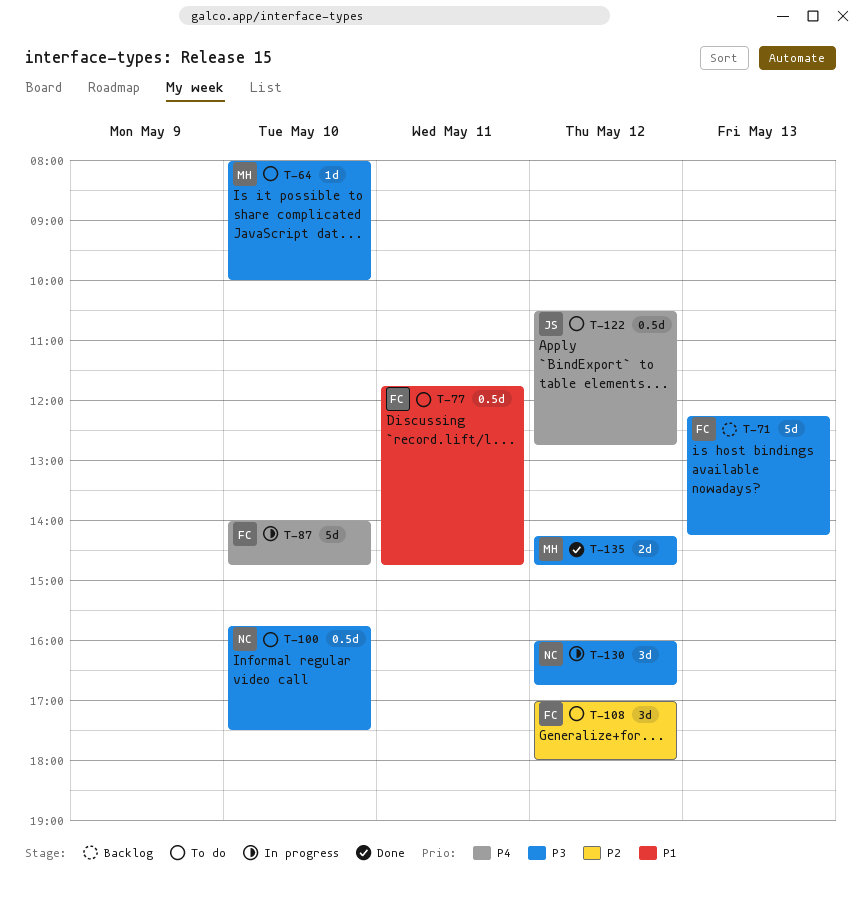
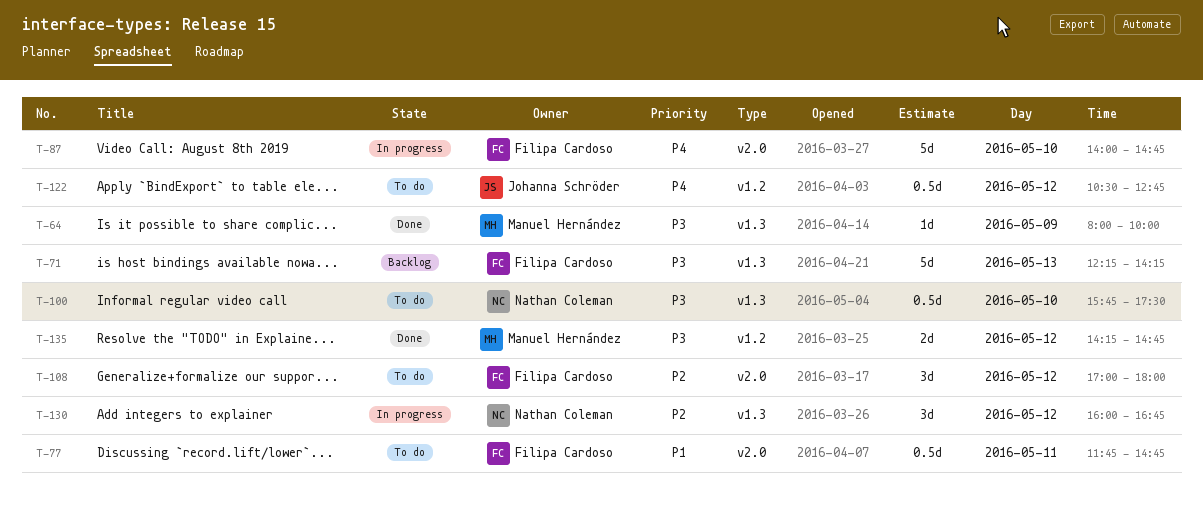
T-64, status: To do -> Done
T-64, day: May 10 -> May 9
T-130, priority: P3 -> P2

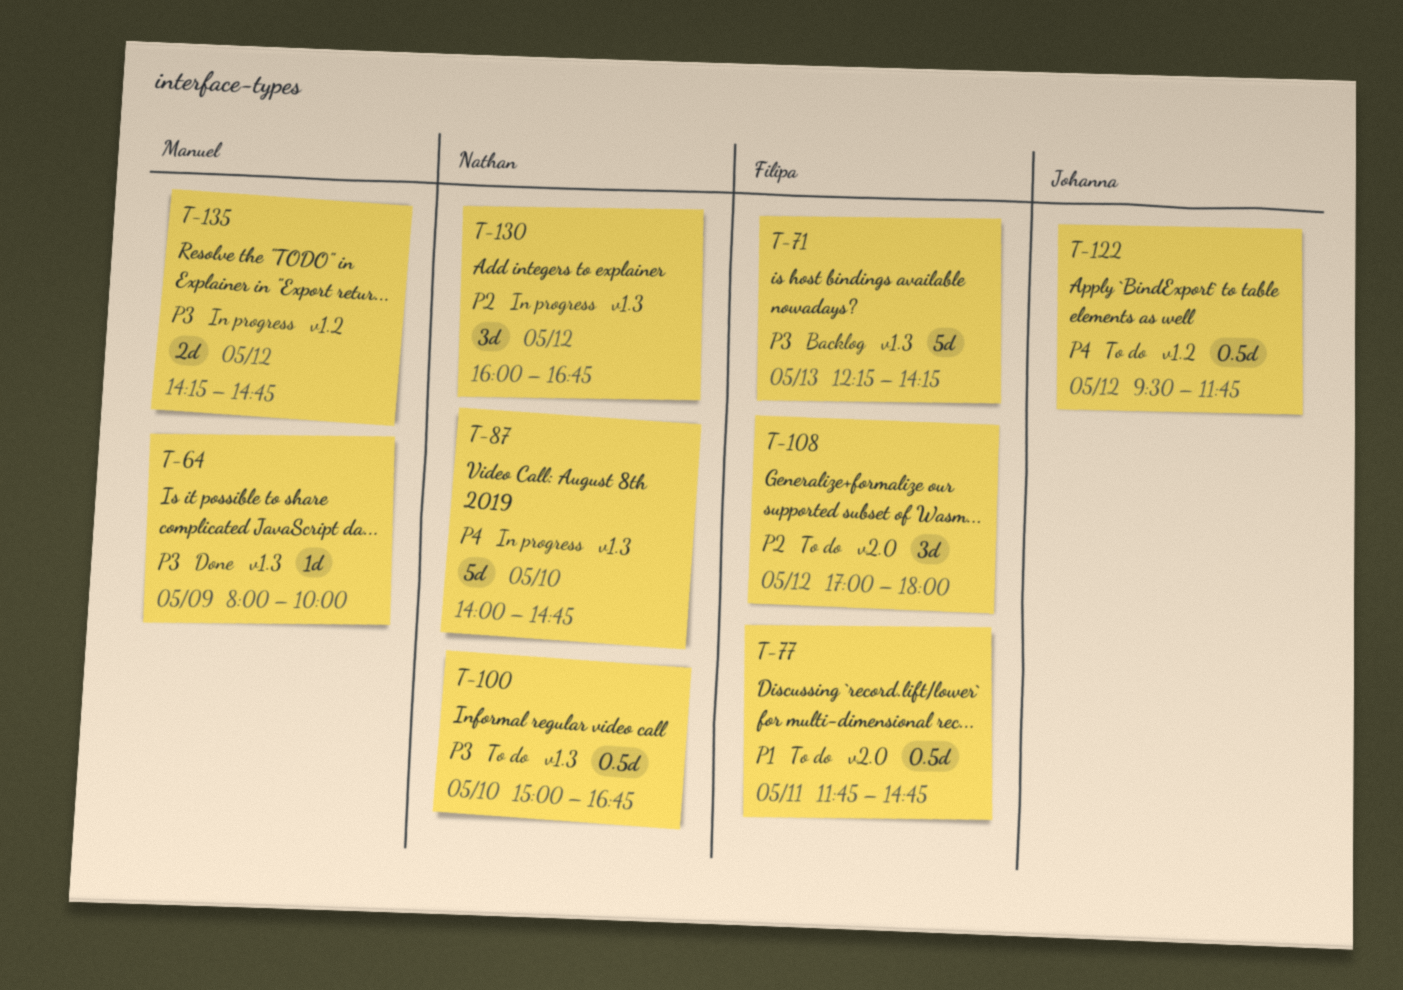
T-87, owner: Filipa Cardoso -> Nathan Coleman
T-87, label: v2.0 -> v1.3
T-100, begins: 15:45 -> 15:00
T-100, ends: 17:30 -> 16:45
T-122, begins: 10:30 -> 09:30
T-122, ends: 12:45 -> 11:45
T-135, status: Done -> In progress

